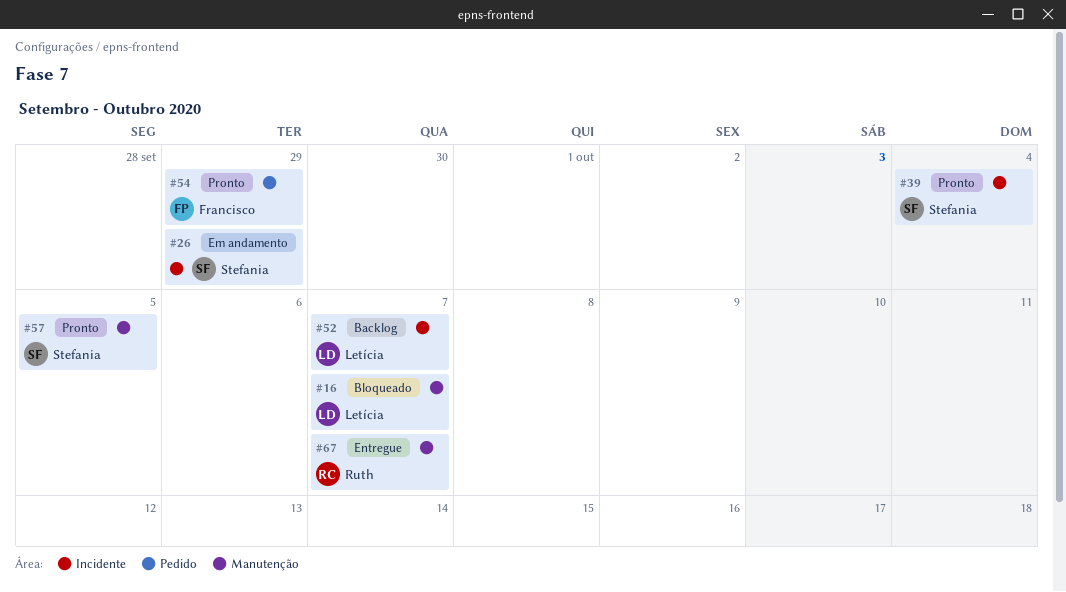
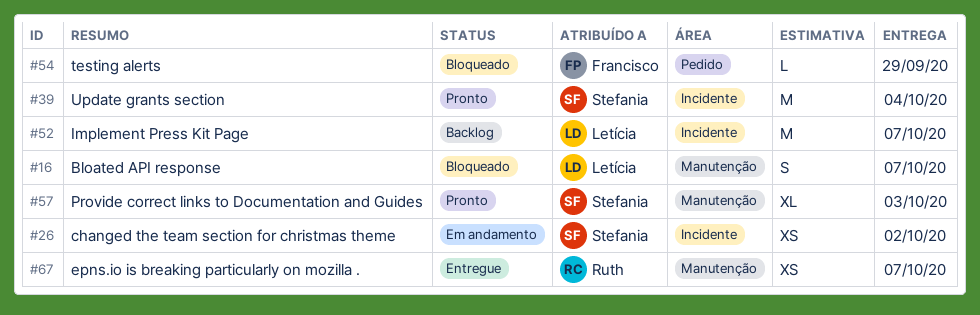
#26, due: Sep 29 -> Oct 2
#54, status: Pronto -> Bloqueado
#57, due: Oct 5 -> Oct 3

